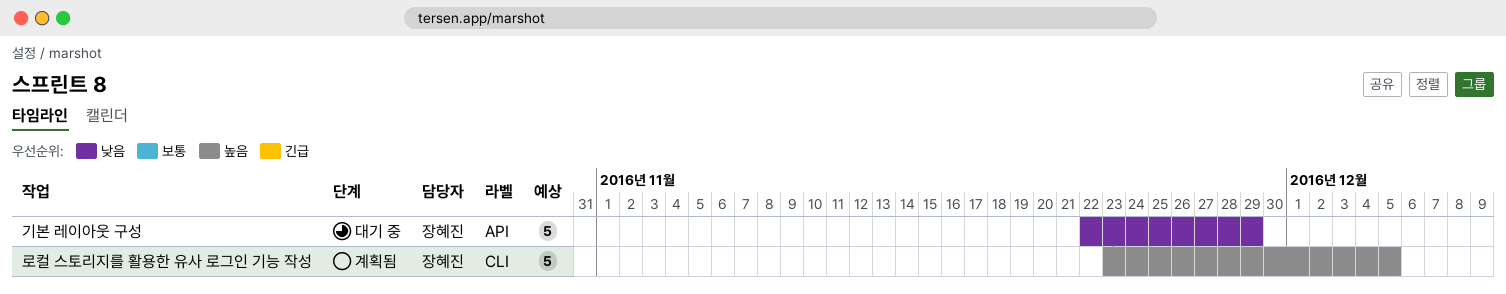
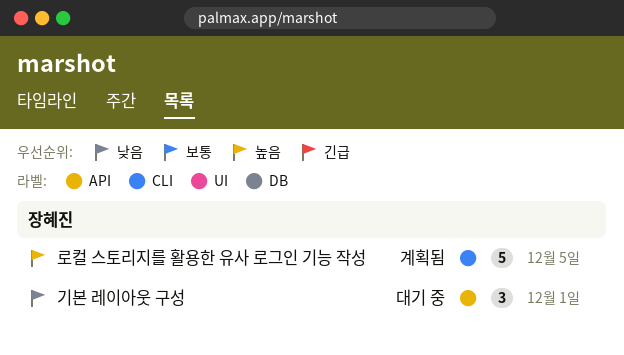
기본 레이아웃 구성, estimate: 5 -> 3
기본 레이아웃 구성, due: Nov 29 -> Dec 1

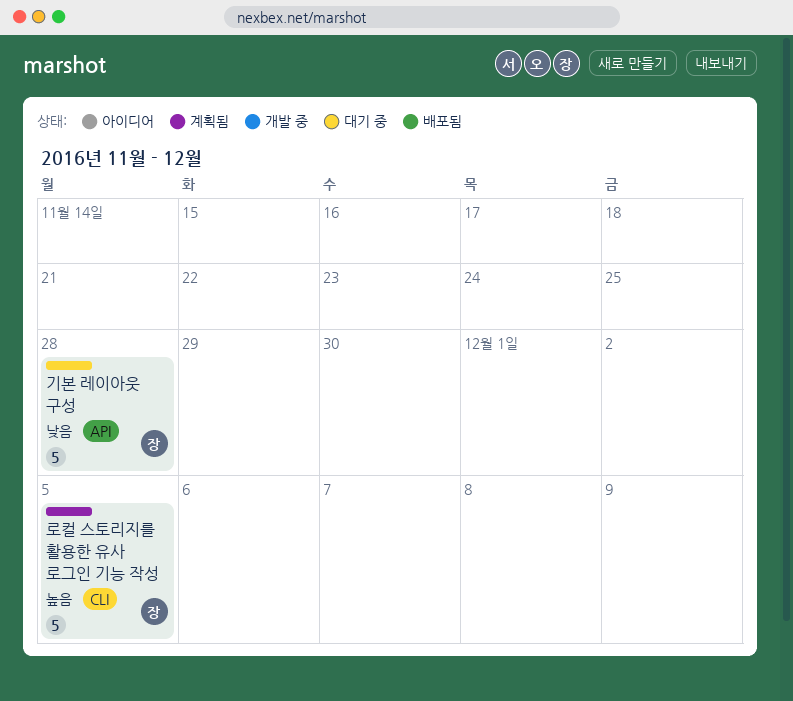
기본 레이아웃 구성, estimate: 3 -> 5
기본 레이아웃 구성, due: Dec 1 -> Nov 28

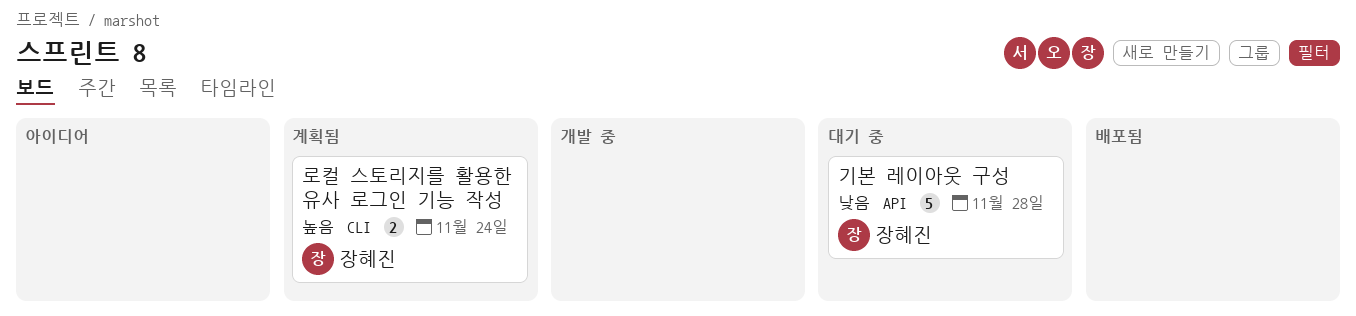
로컬 스토리지를 활용한 유사 로그인 기능 작성, estimate: 5 -> 2
로컬 스토리지를 활용한 유사 로그인 기능 작성, due: Dec 5 -> Nov 24

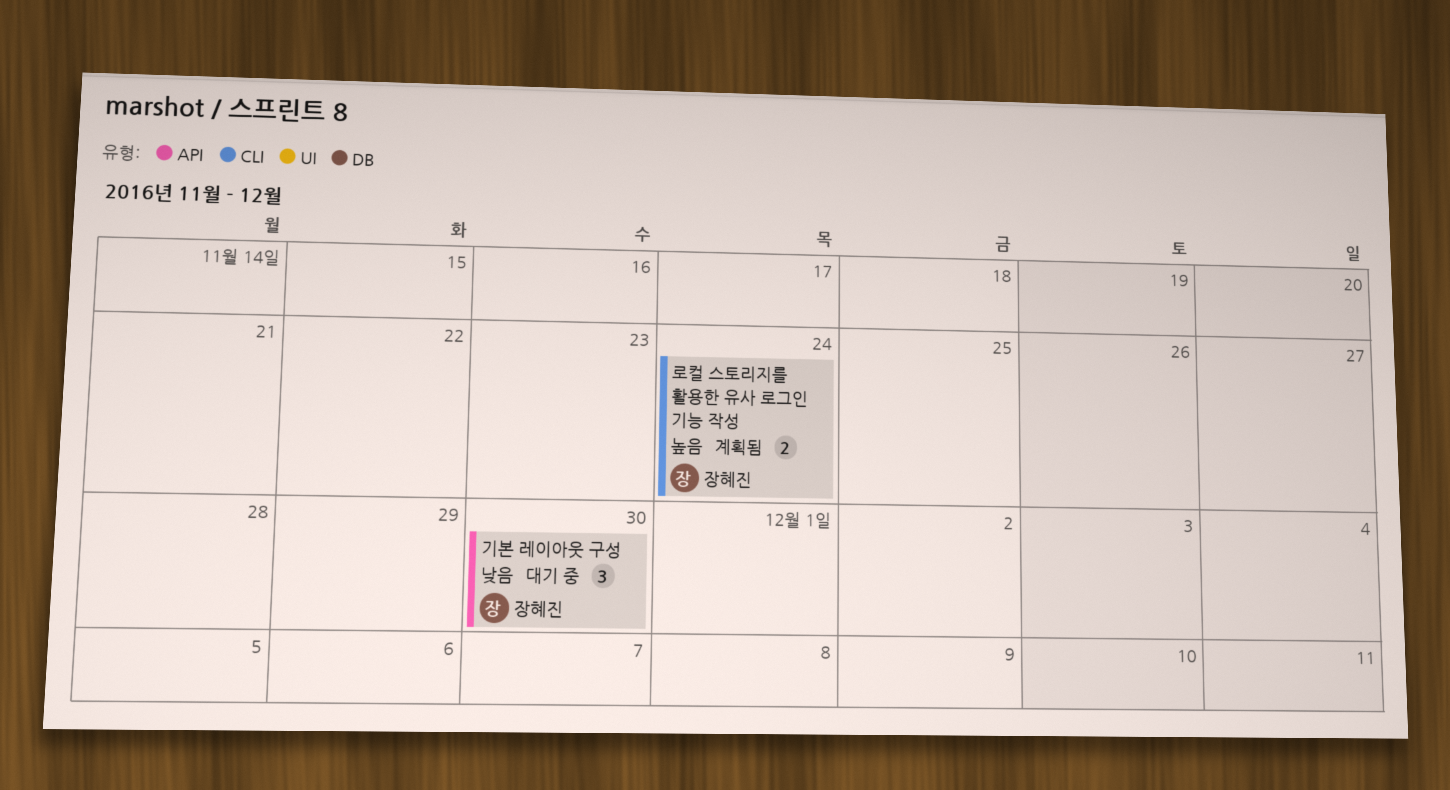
기본 레이아웃 구성, estimate: 5 -> 3
기본 레이아웃 구성, due: Nov 28 -> Nov 30

